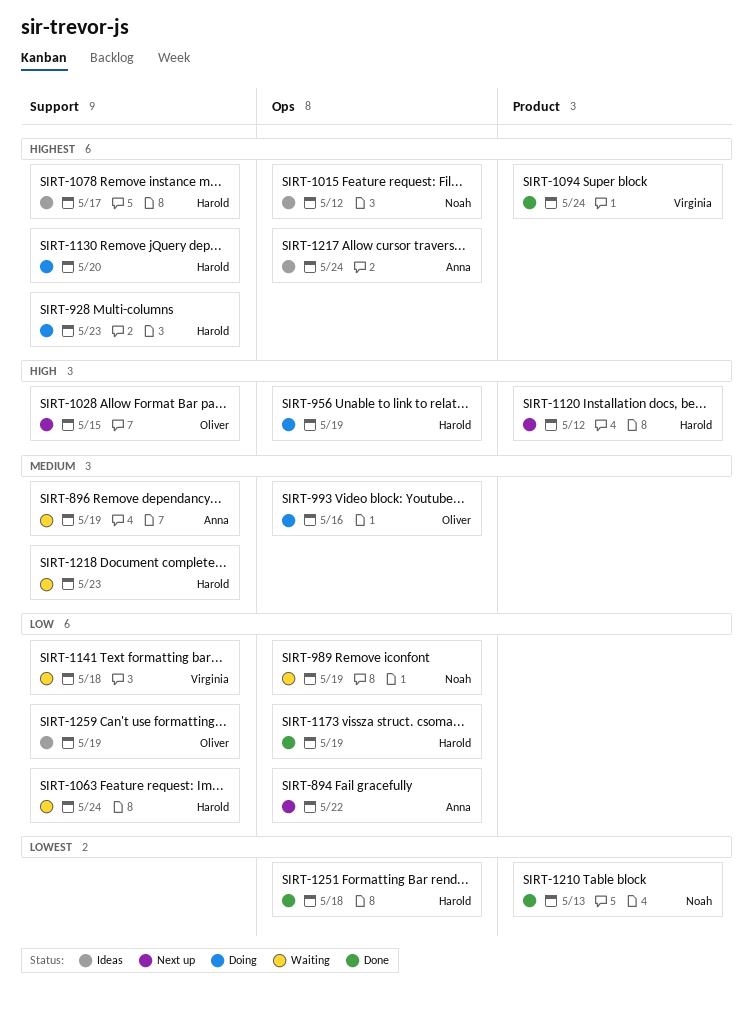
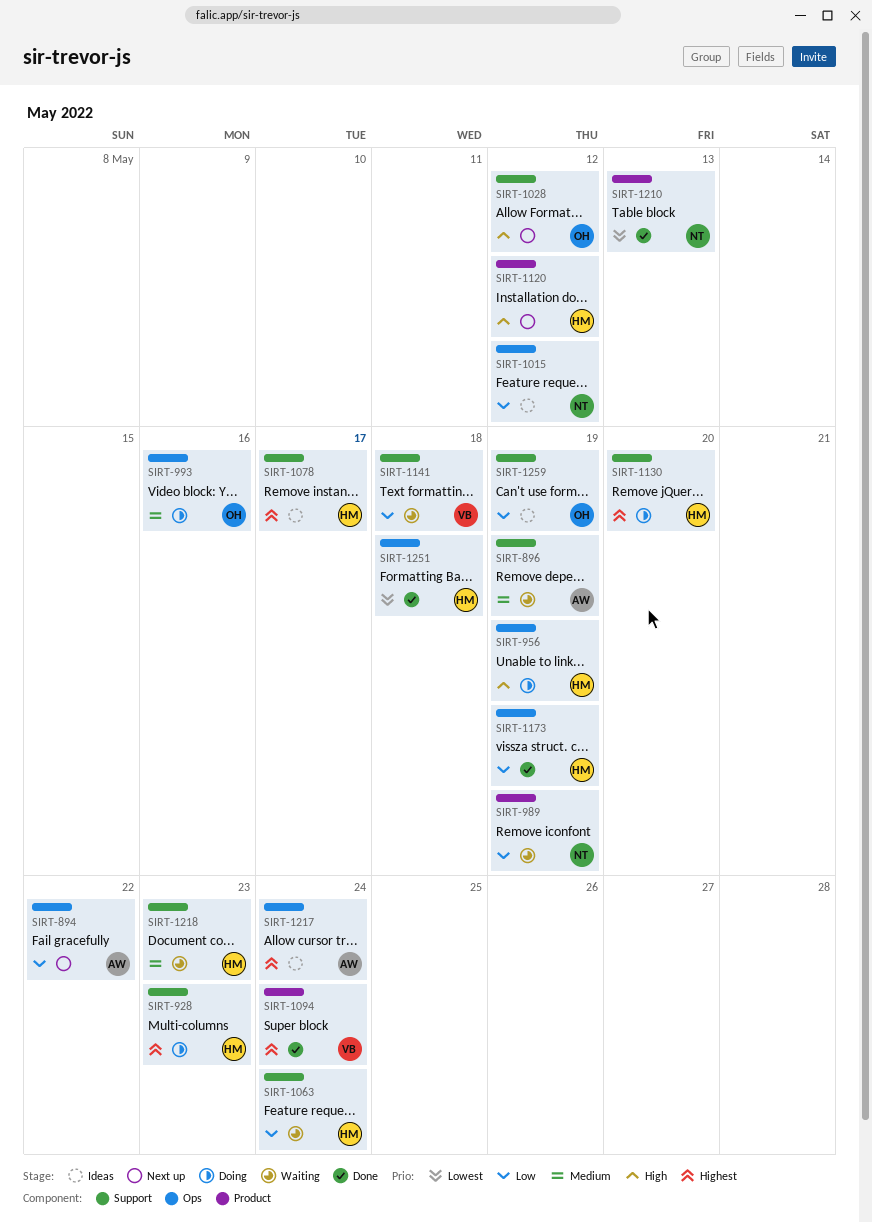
SIRT-989, label: Ops -> Product
SIRT-1015, priority: Highest -> Low
SIRT-1028, due: May 15 -> May 12

